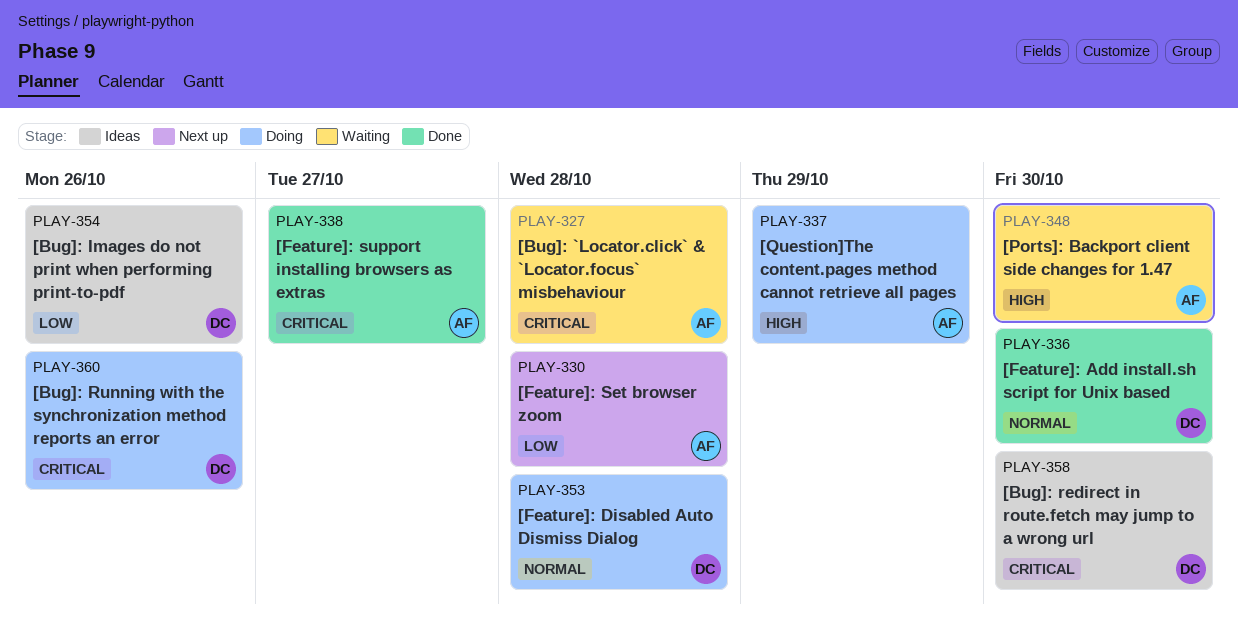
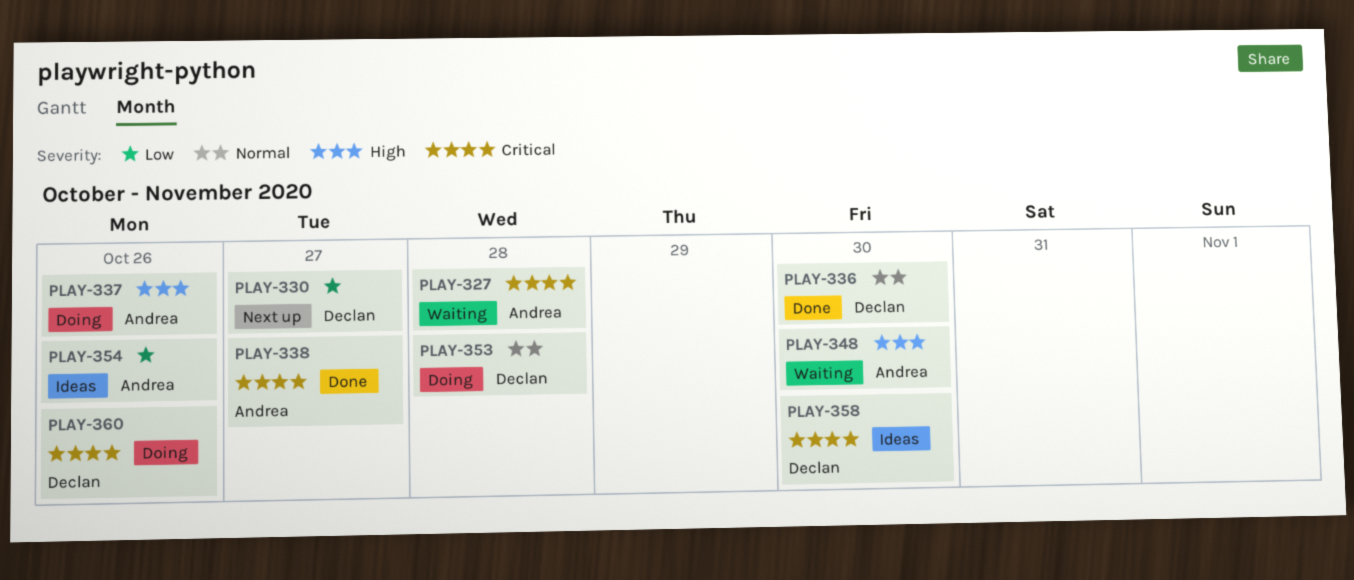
PLAY-330, owner: Andrea -> Declan
PLAY-330, due: Oct 28 -> Oct 27
PLAY-337, due: Oct 29 -> Oct 26
PLAY-354, owner: Declan -> Andrea

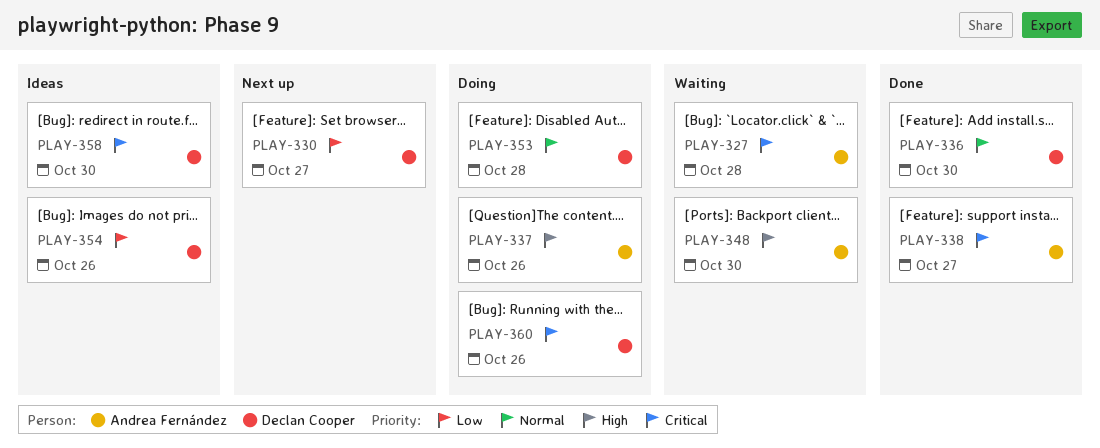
PLAY-354, owner: Andrea Fernández -> Declan Cooper

